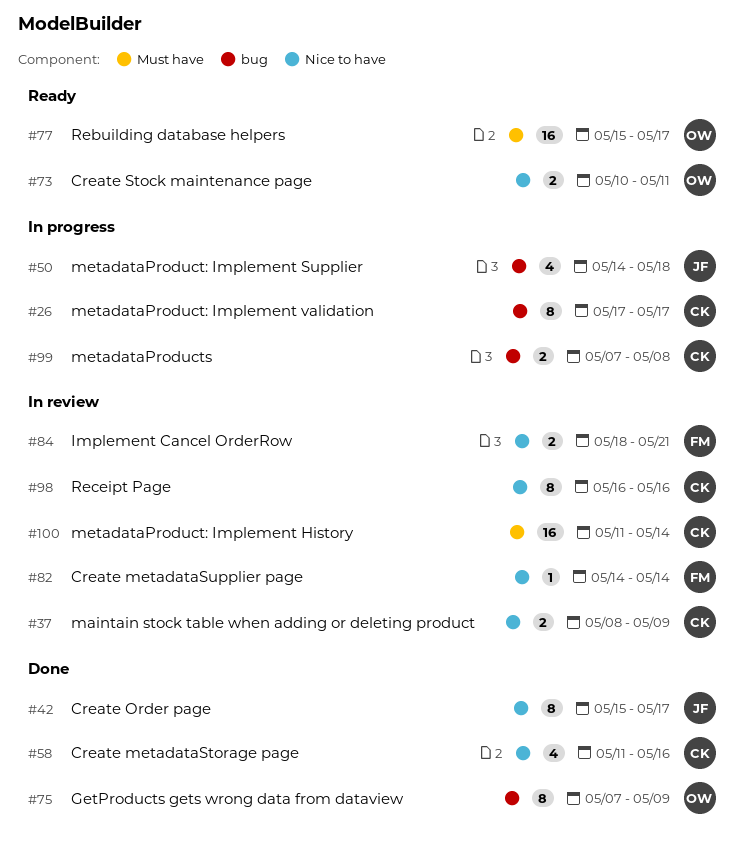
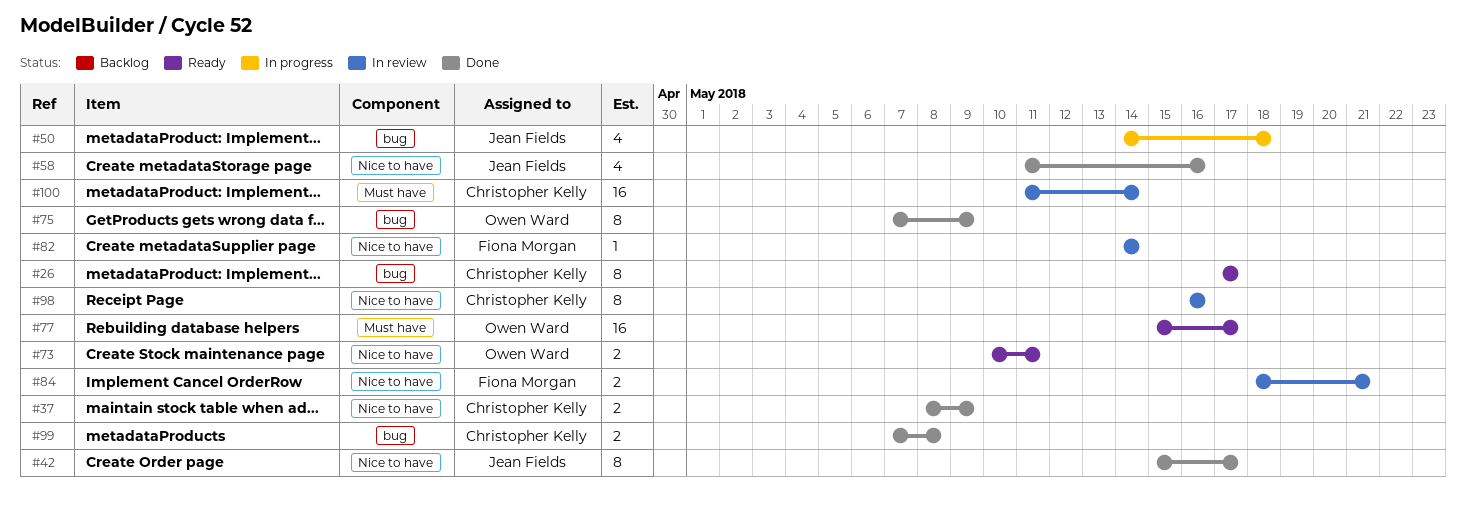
#26, status: In progress -> Ready
#37, status: In review -> Done
#58, owner: Christopher Kelly -> Jean Fields
#99, status: In progress -> Done

